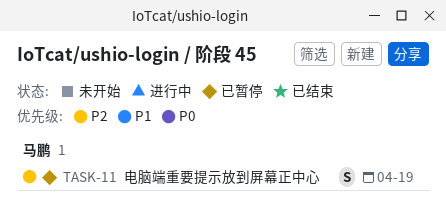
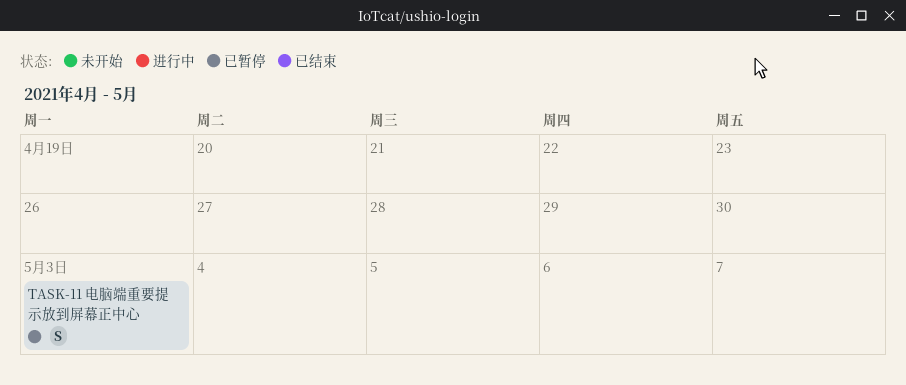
TASK-11, due: Apr 19 -> May 3

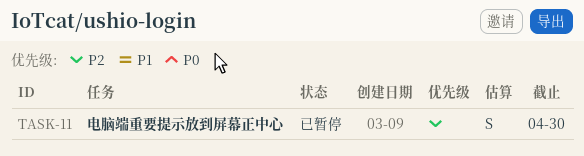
TASK-11, due: May 3 -> Apr 30

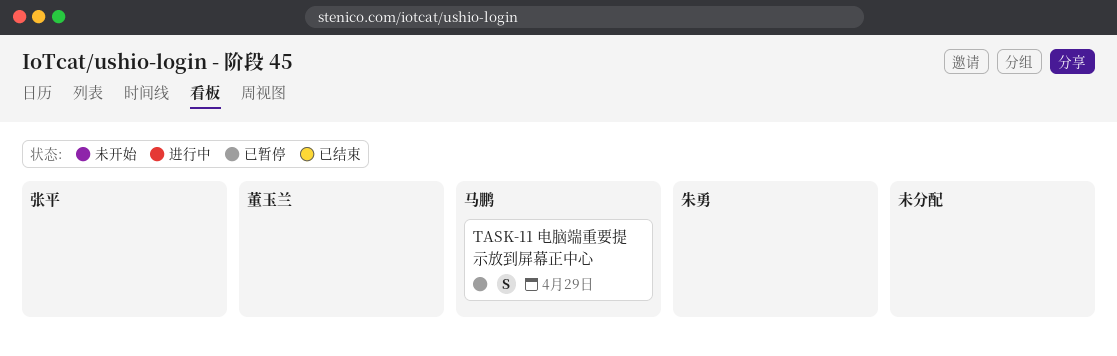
TASK-11, due: Apr 30 -> Apr 29

